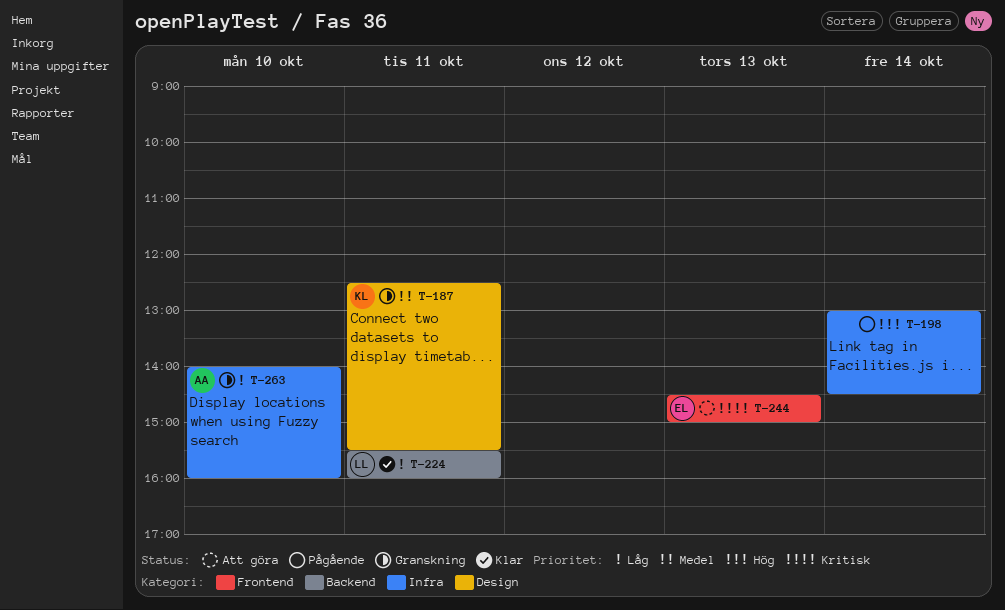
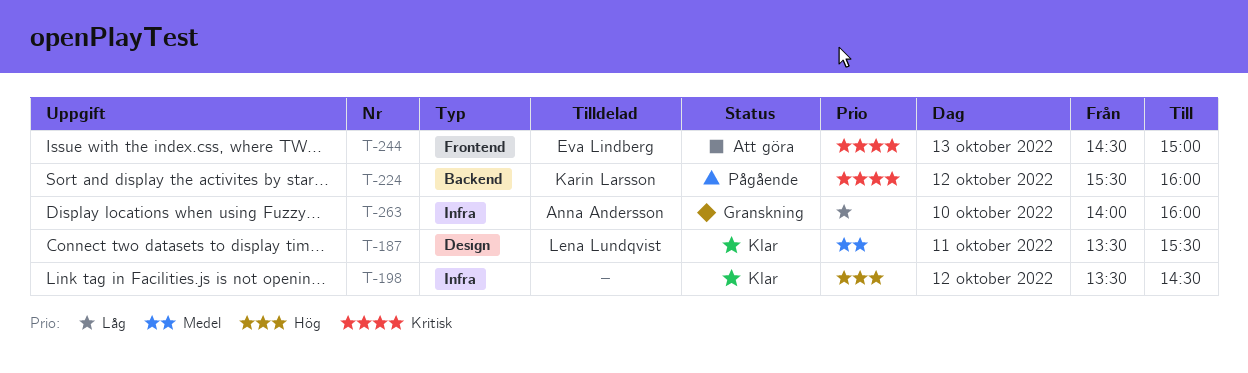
T-187, status: Granskning -> Klar
T-187, owner: Karin Larsson -> Lena Lundqvist
T-187, begins: 12:30 -> 13:30
T-198, status: Pågående -> Klar
T-198, day: Oct 14 -> Oct 12
T-198, begins: 13:00 -> 13:30
T-224, status: Klar -> Pågående
T-224, owner: Lena Lundqvist -> Karin Larsson
T-224, priority: Låg -> Kritisk
T-224, day: Oct 11 -> Oct 12

